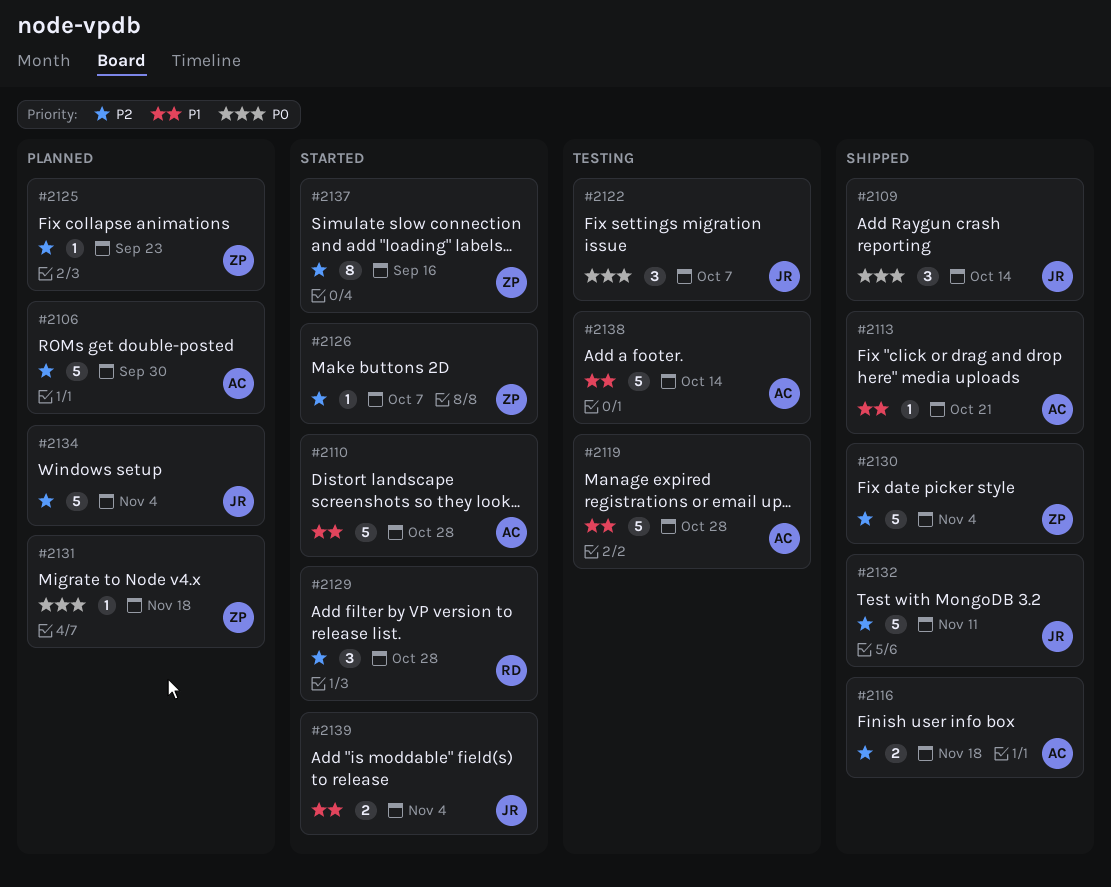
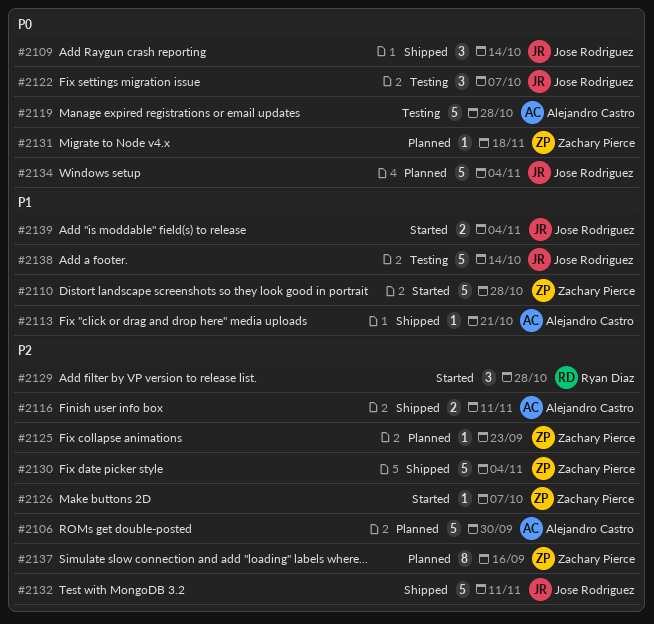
#2110, owner: Alejandro Castro -> Zachary Pierce
#2116, due: Nov 18 -> Nov 11
#2119, priority: P1 -> P0
#2134, priority: P2 -> P0
#2137, status: Started -> Planned
#2138, owner: Alejandro Castro -> Jose Rodriguez

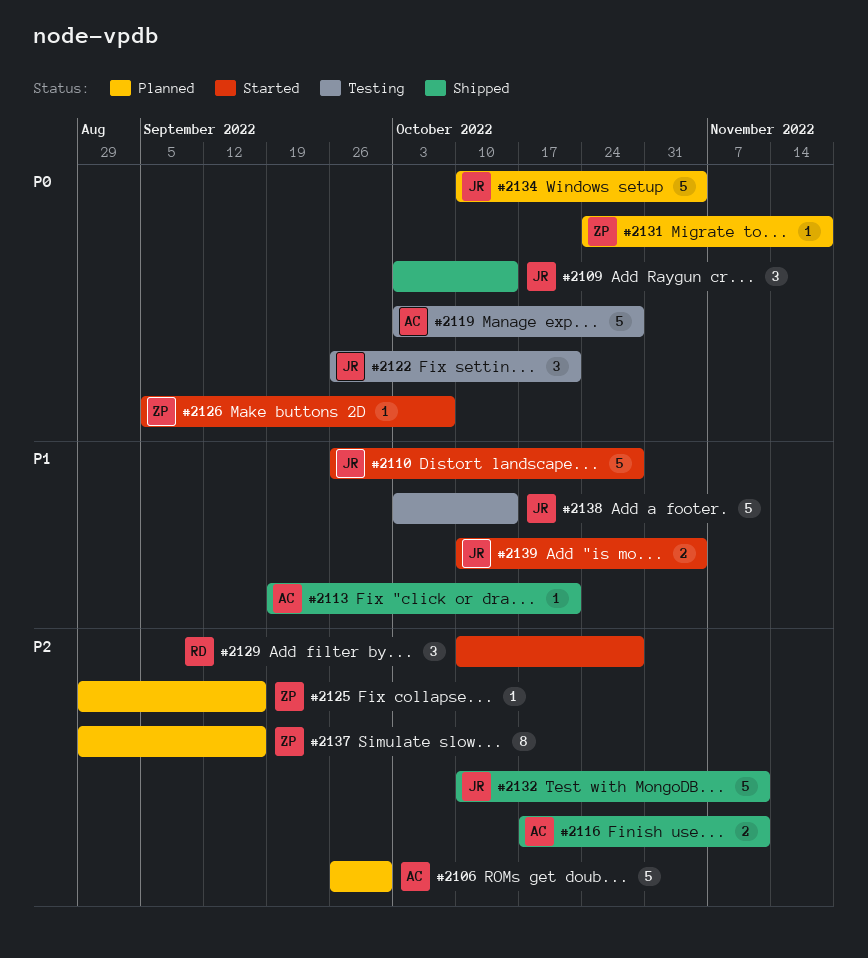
#2110, owner: Zachary Pierce -> Jose Rodriguez
#2122, due: Oct 7 -> Oct 21
#2125, due: Sep 23 -> Sep 16
#2126, priority: P2 -> P0
#2130: present -> none

